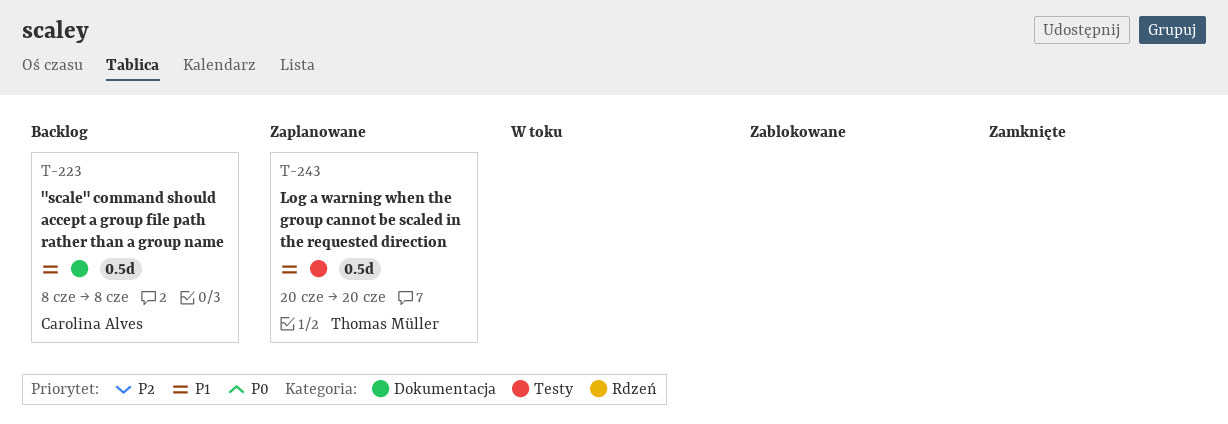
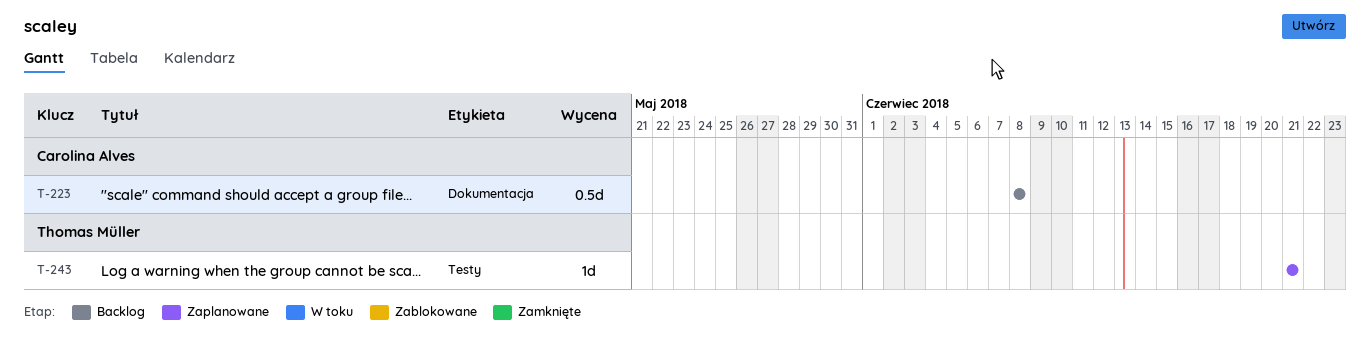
T-243, estimate: 0.5d -> 1d
T-243, start: Jun 20 -> Jun 21
T-243, due: Jun 20 -> Jun 21

